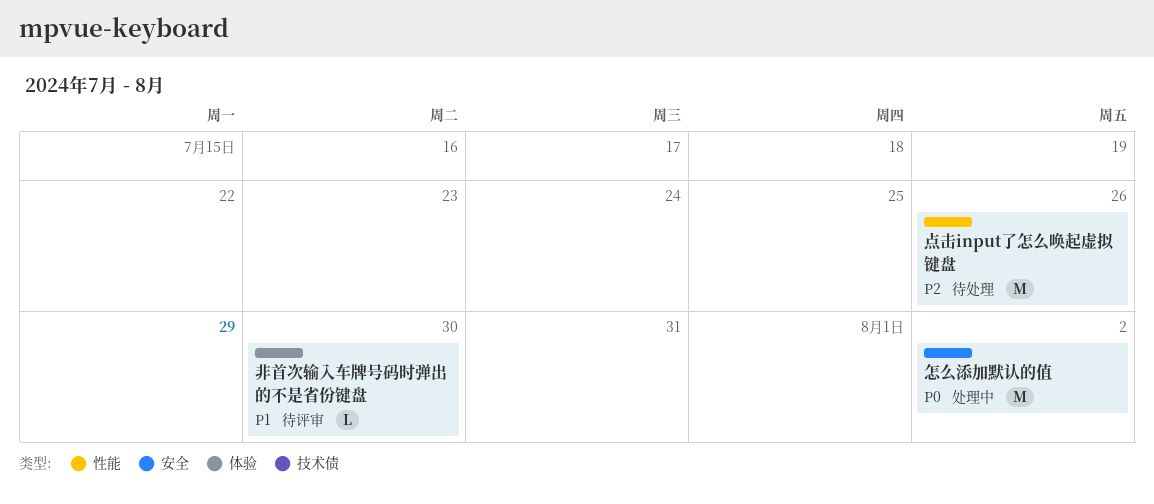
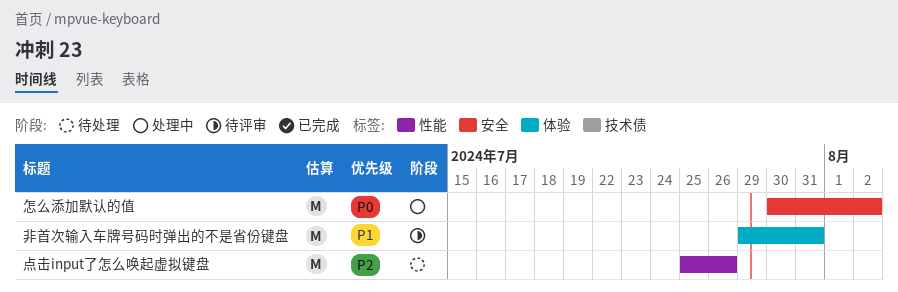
非首次输入车牌号码时弹出的不是省份键盘, estimate: L -> M
非首次输入车牌号码时弹出的不是省份键盘, due: Jul 30 -> Jul 31

